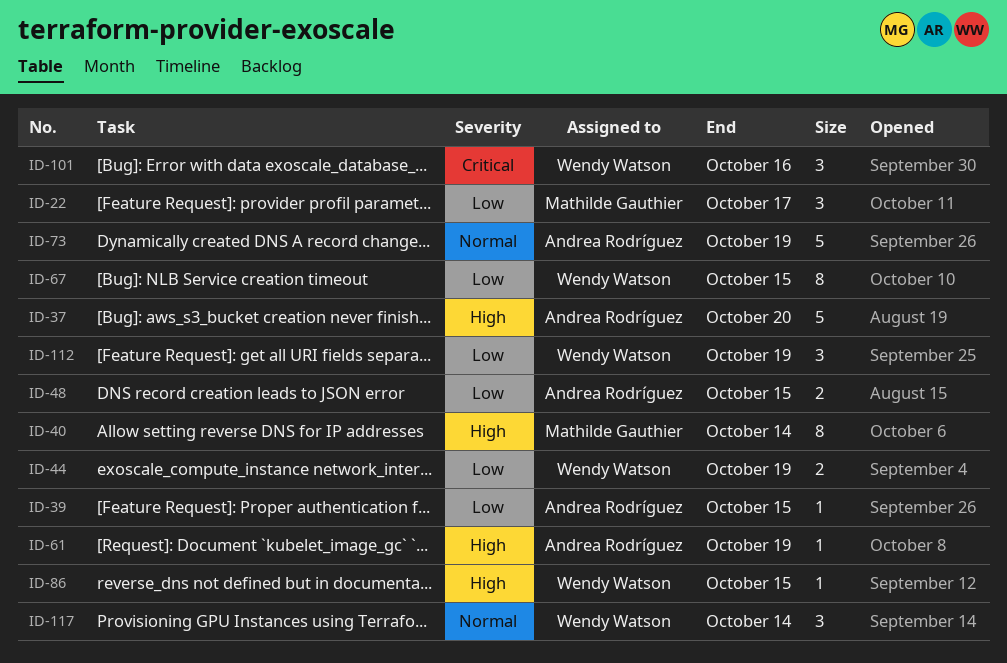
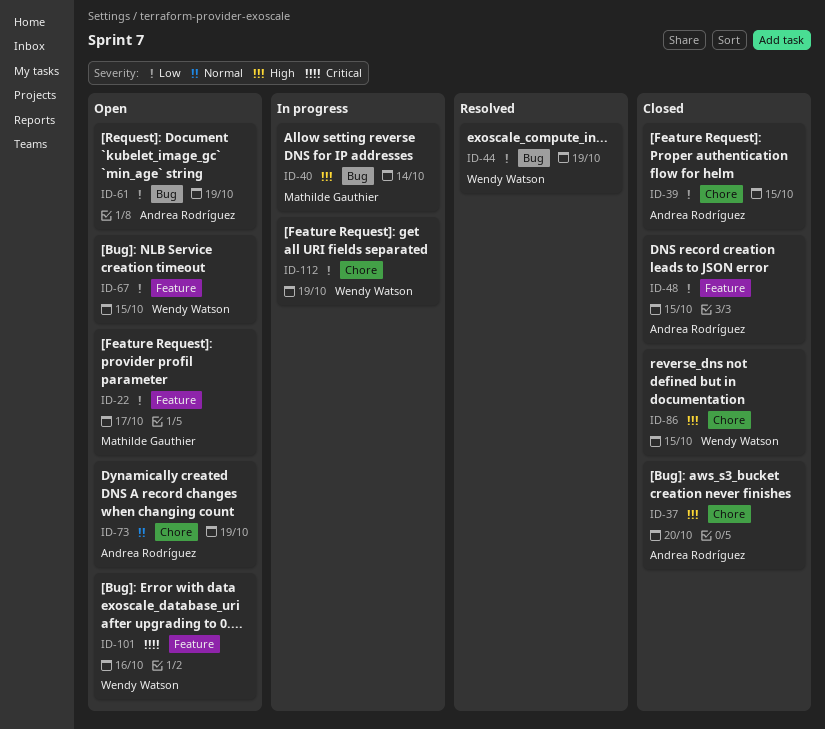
ID-61, priority: High -> Low
ID-117: present -> none

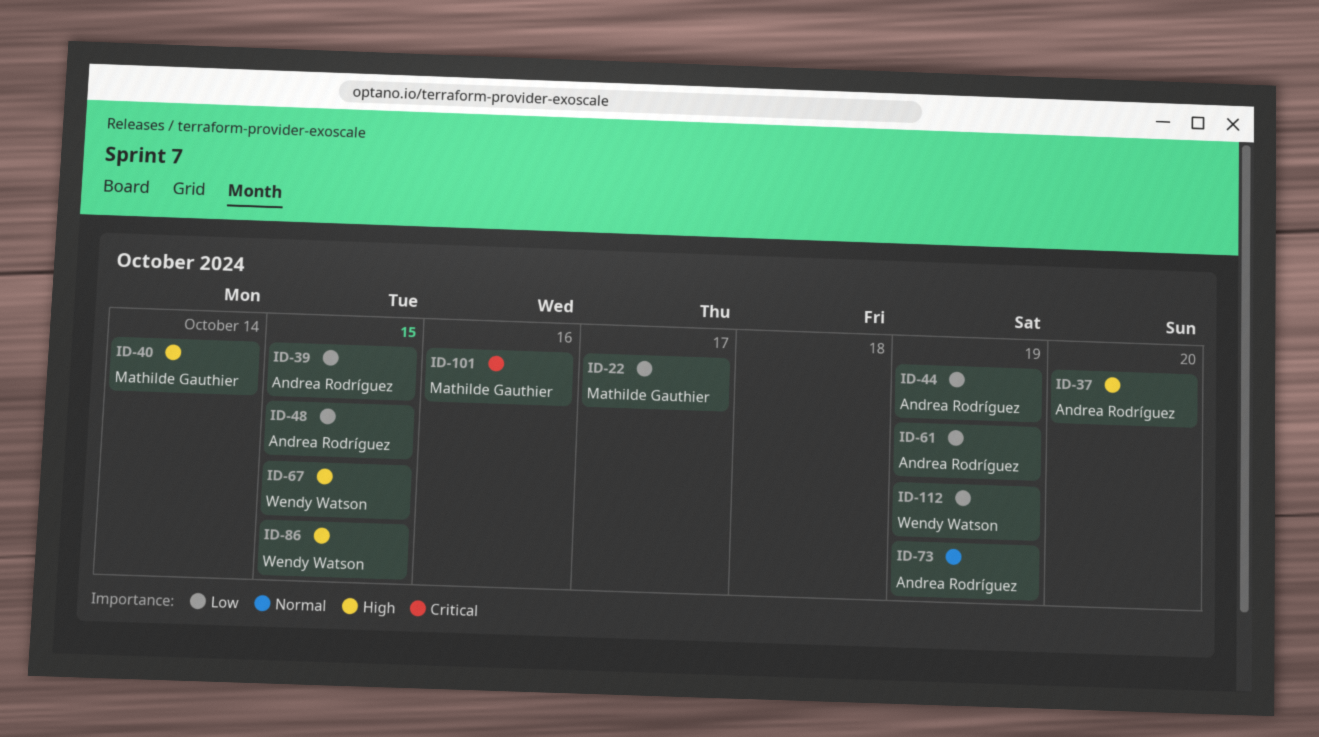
ID-44, owner: Wendy Watson -> Andrea Rodríguez
ID-67, priority: Low -> High
ID-101, owner: Wendy Watson -> Mathilde Gauthier

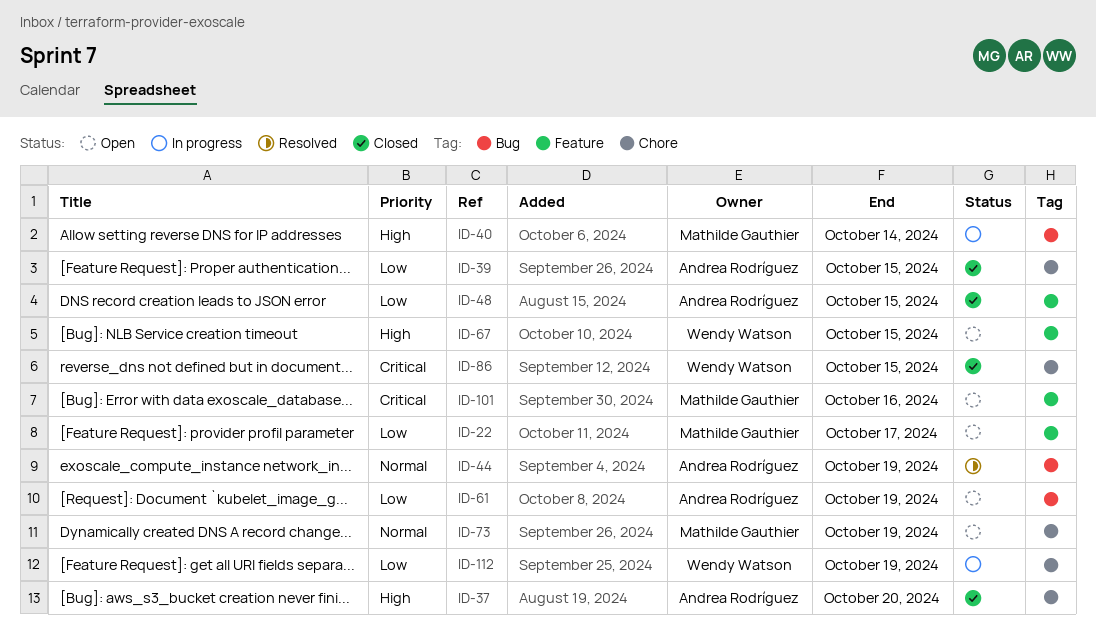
ID-44, priority: Low -> Normal
ID-73, owner: Andrea Rodríguez -> Mathilde Gauthier
ID-86, priority: High -> Critical

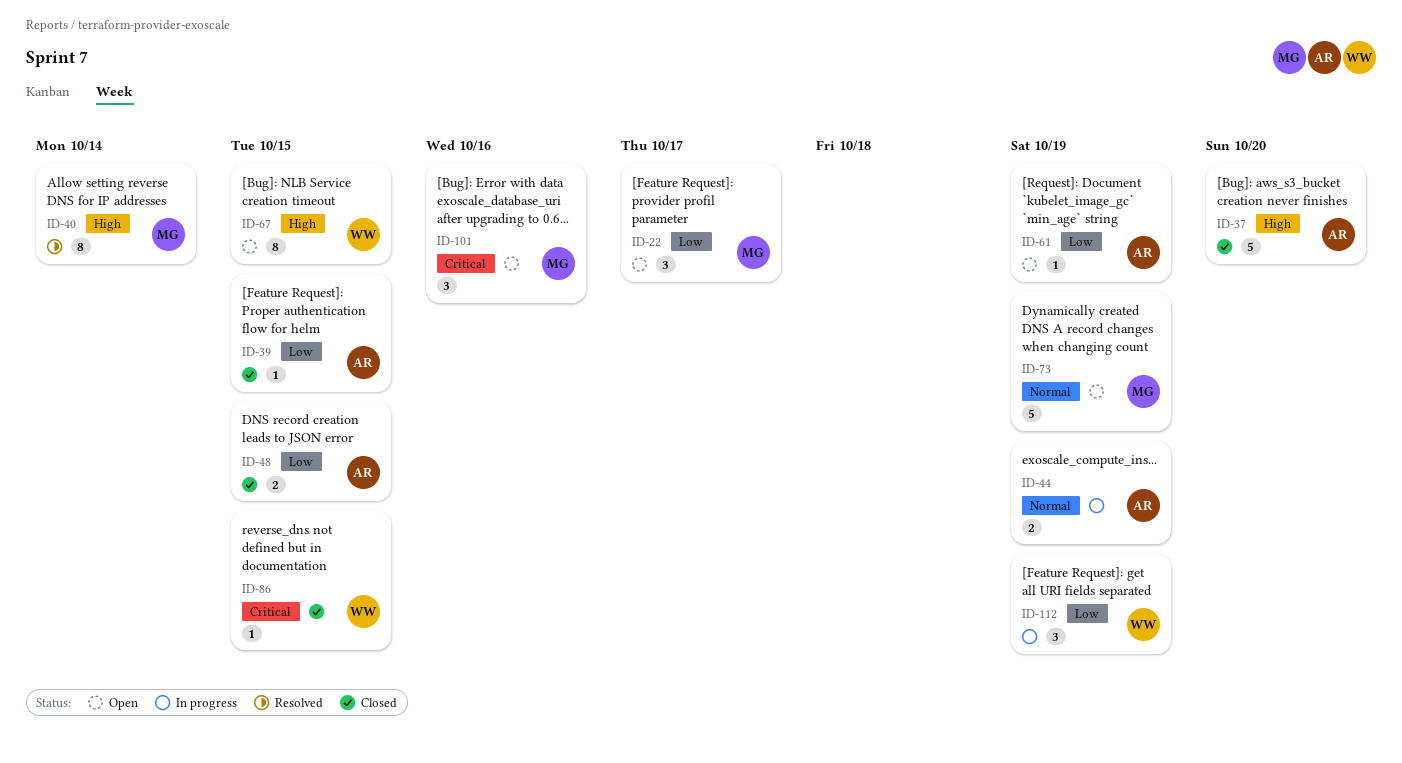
ID-40, status: In progress -> Resolved
ID-44, status: Resolved -> In progress

